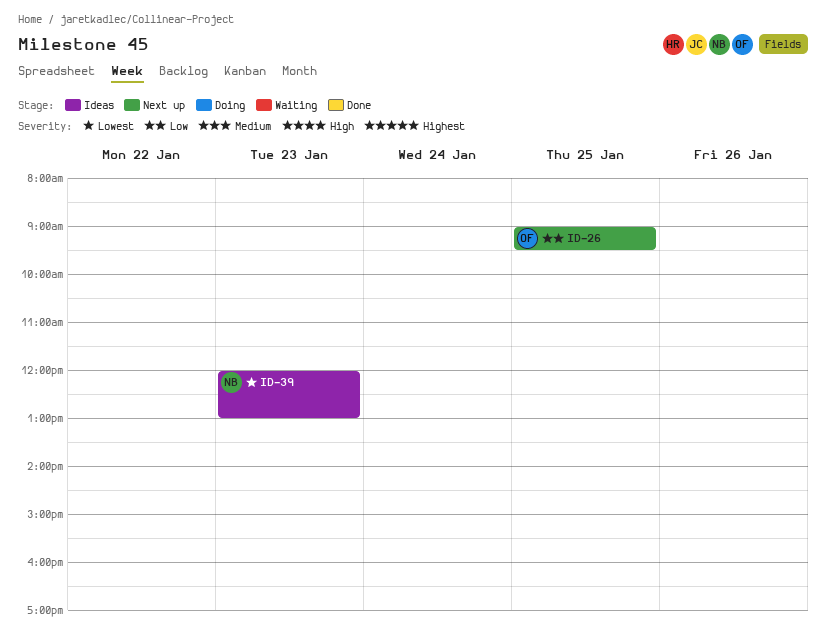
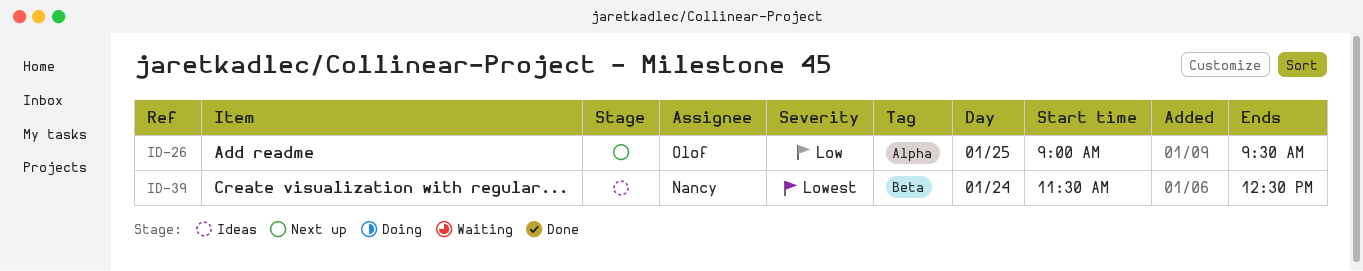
ID-39, day: Jan 23 -> Jan 24
ID-39, begins: 12:00 -> 11:30
ID-39, ends: 13:00 -> 12:30

